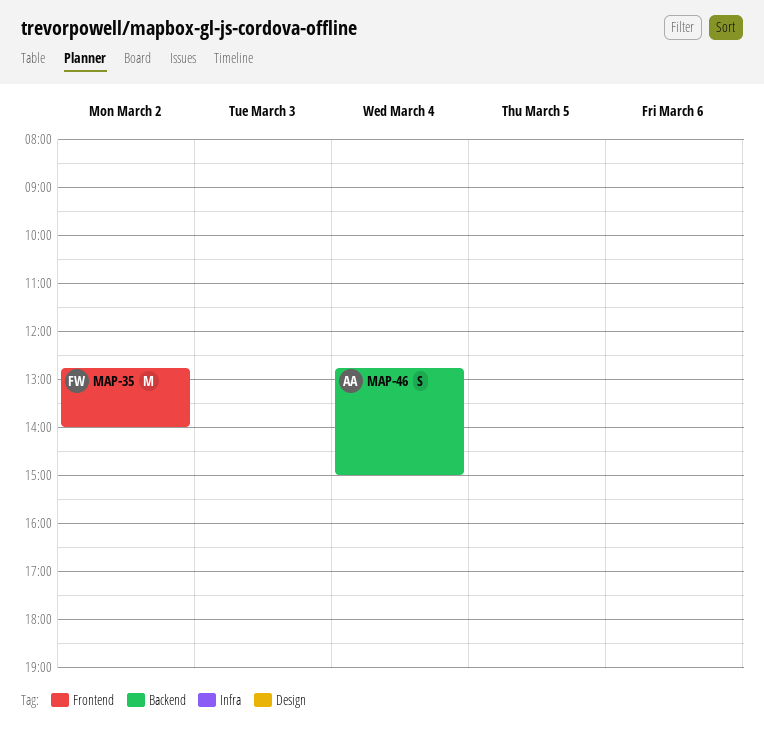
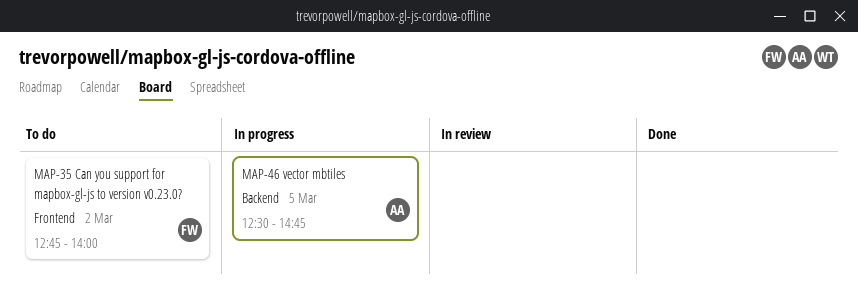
MAP-46, day: Mar 4 -> Mar 5
MAP-46, begins: 12:45 -> 12:30
MAP-46, ends: 15:00 -> 14:45

